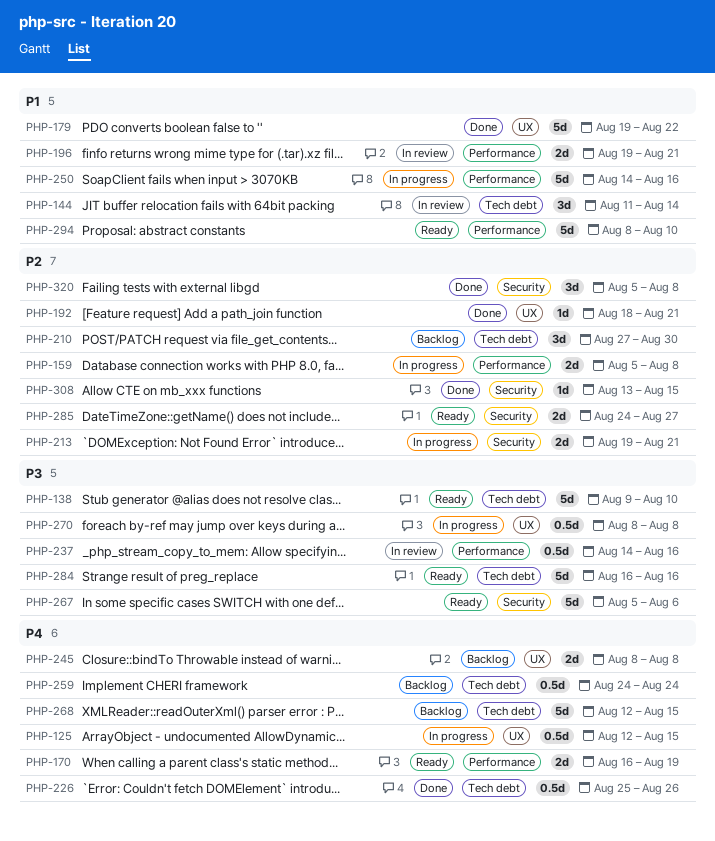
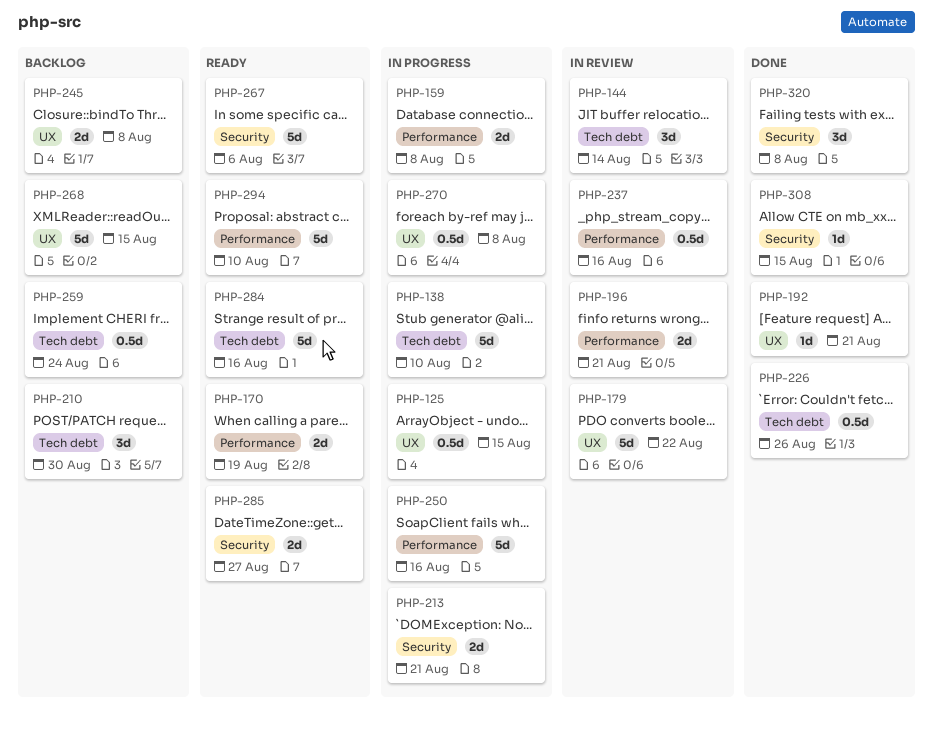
PHP-138, status: Ready -> In progress
PHP-179, status: Done -> In review
PHP-268, label: Tech debt -> UX

